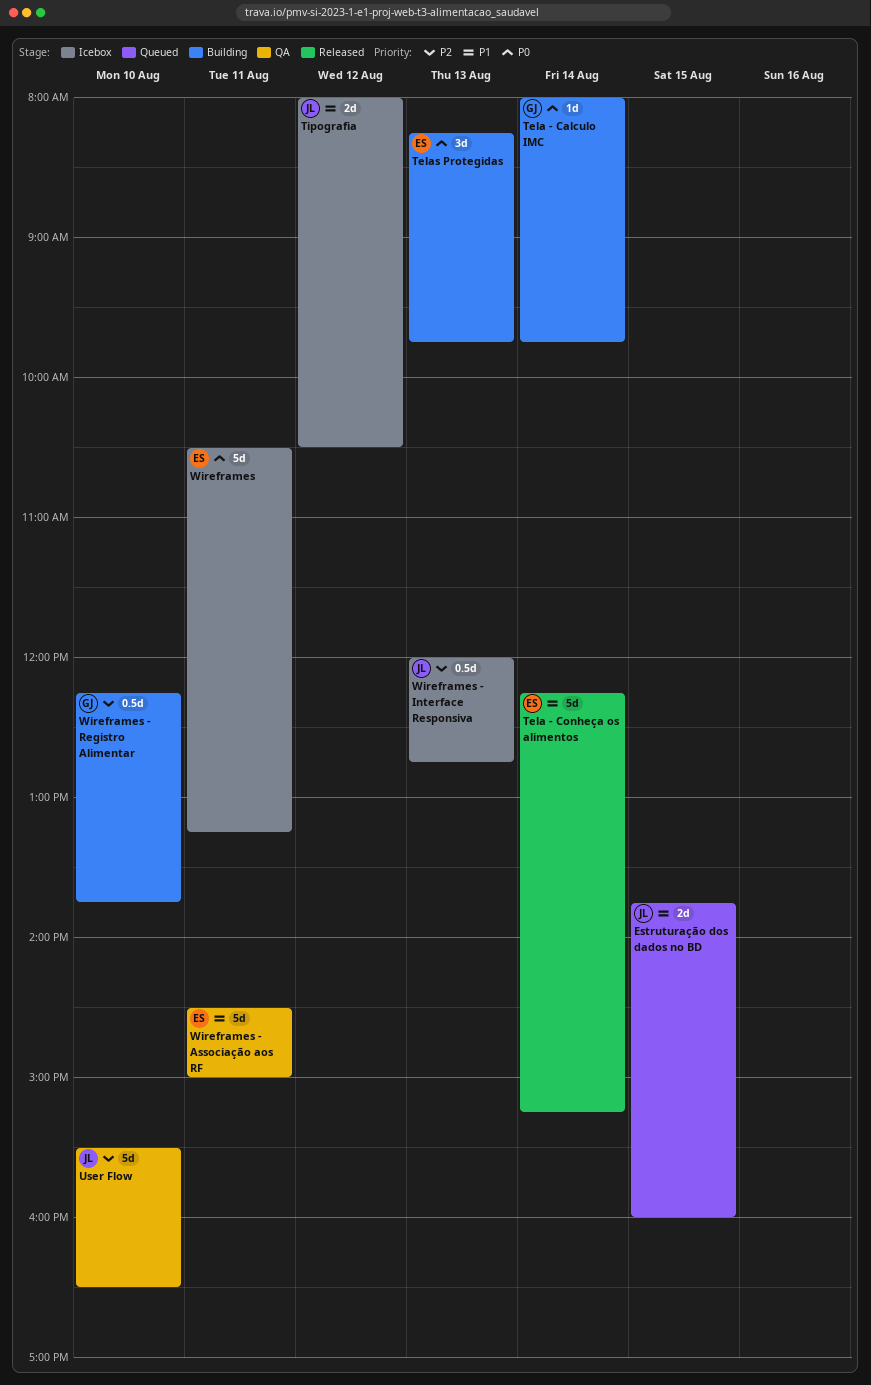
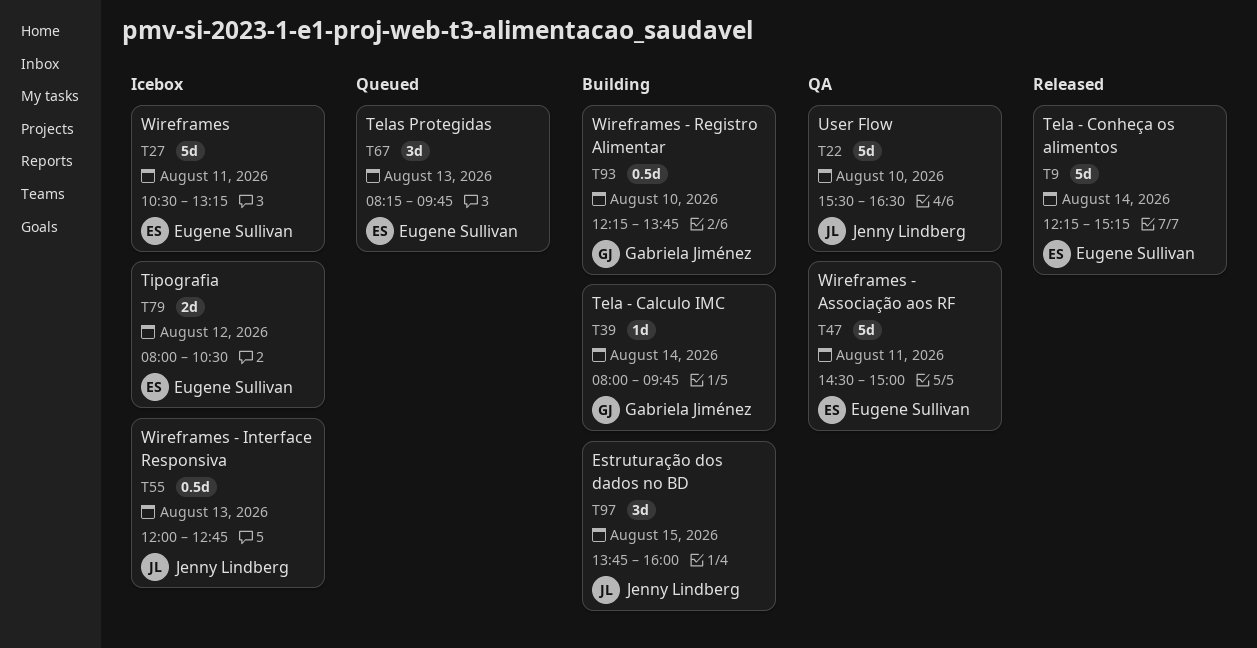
Estruturação dos dados no BD, status: Queued -> Building
Estruturação dos dados no BD, estimate: 2d -> 3d
Telas Protegidas, status: Building -> Queued
Tipografia, owner: Jenny Lindberg -> Eugene Sullivan

